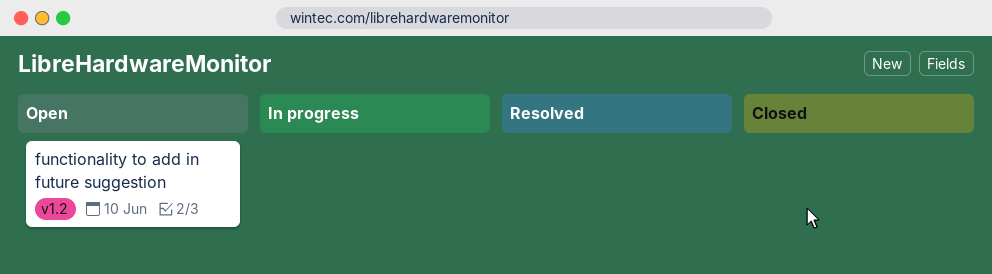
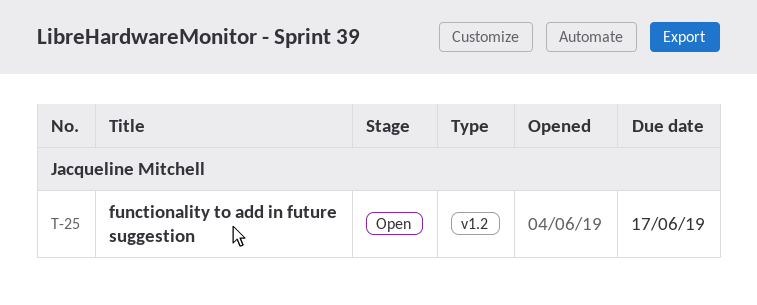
functionality to add in future suggestion, due: Jun 10 -> Jun 17

